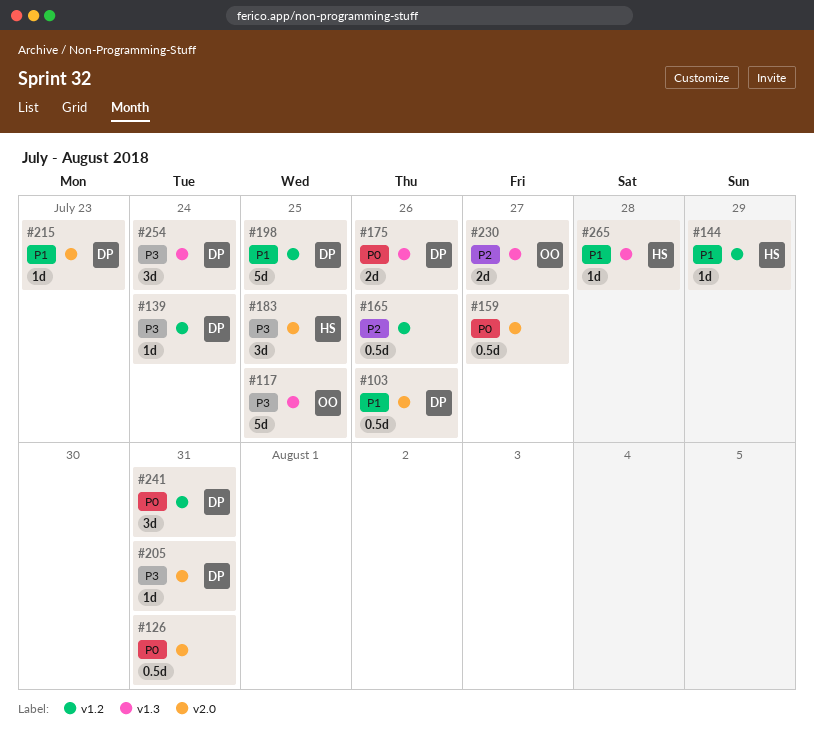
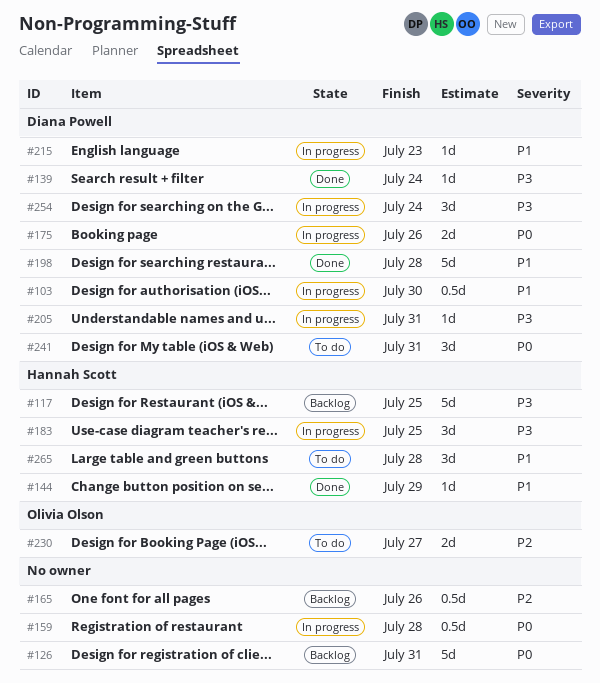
#103, due: Jul 26 -> Jul 30
#117, owner: Olivia Olson -> Hannah Scott
#126, estimate: 0.5d -> 5d
#159, due: Jul 27 -> Jul 28
#198, due: Jul 25 -> Jul 28
#265, estimate: 1d -> 3d

